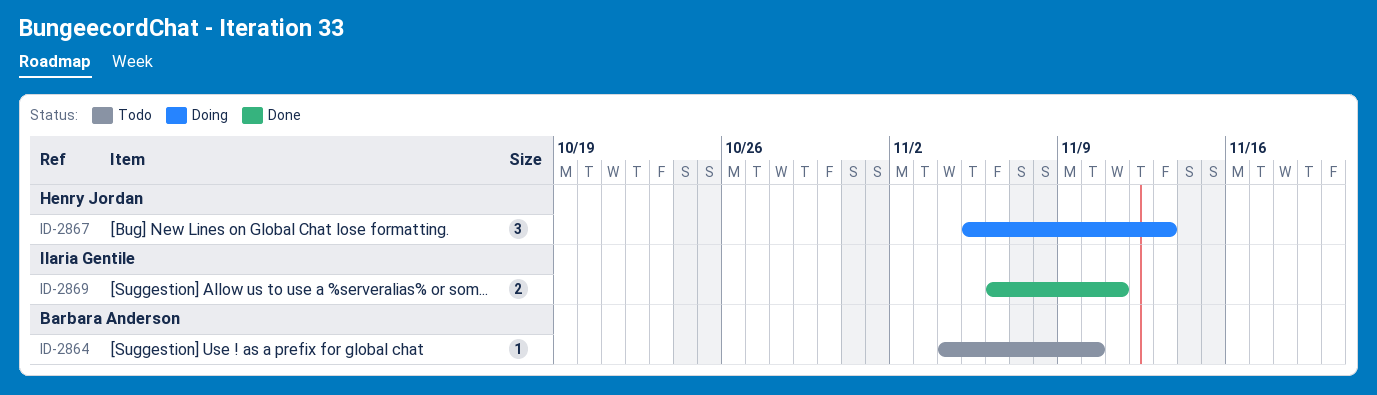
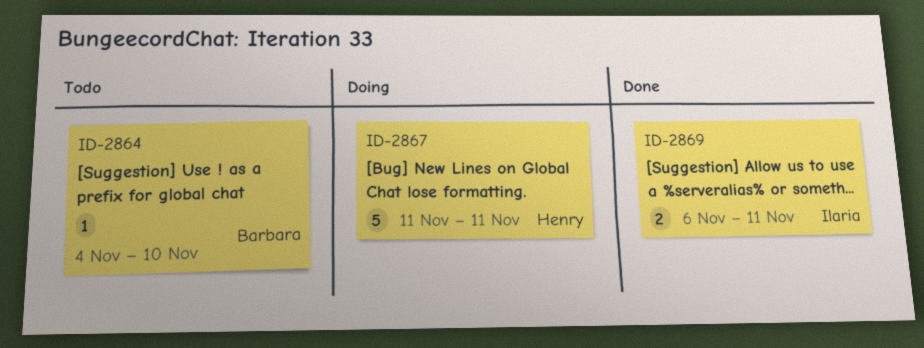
ID-2867, estimate: 3 -> 5
ID-2867, start: Nov 5 -> Nov 11
ID-2867, due: Nov 13 -> Nov 11

